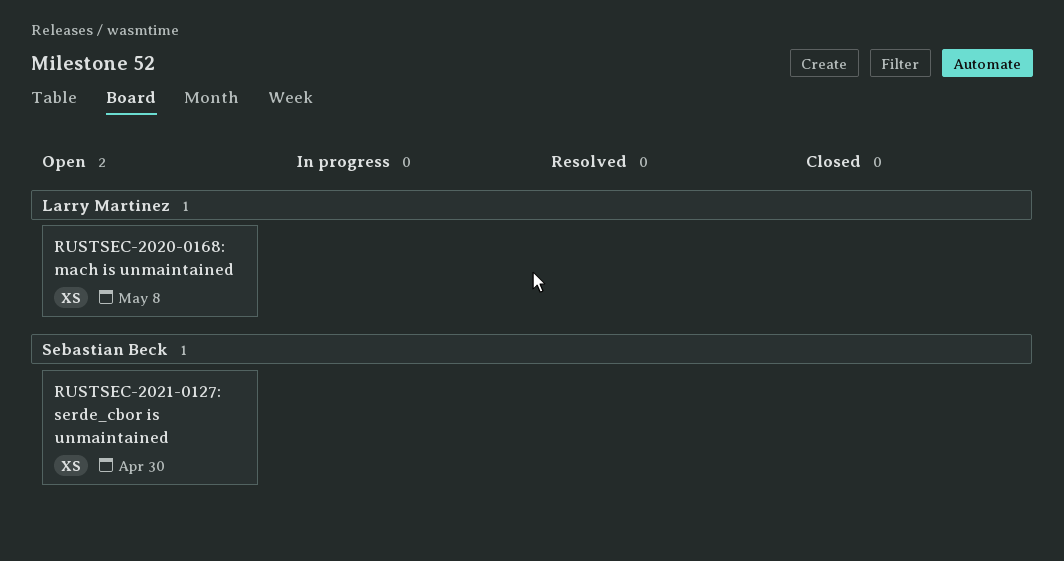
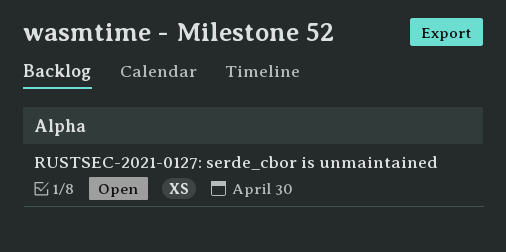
RUSTSEC-2020-0168: mach is unmaintained: present -> none

